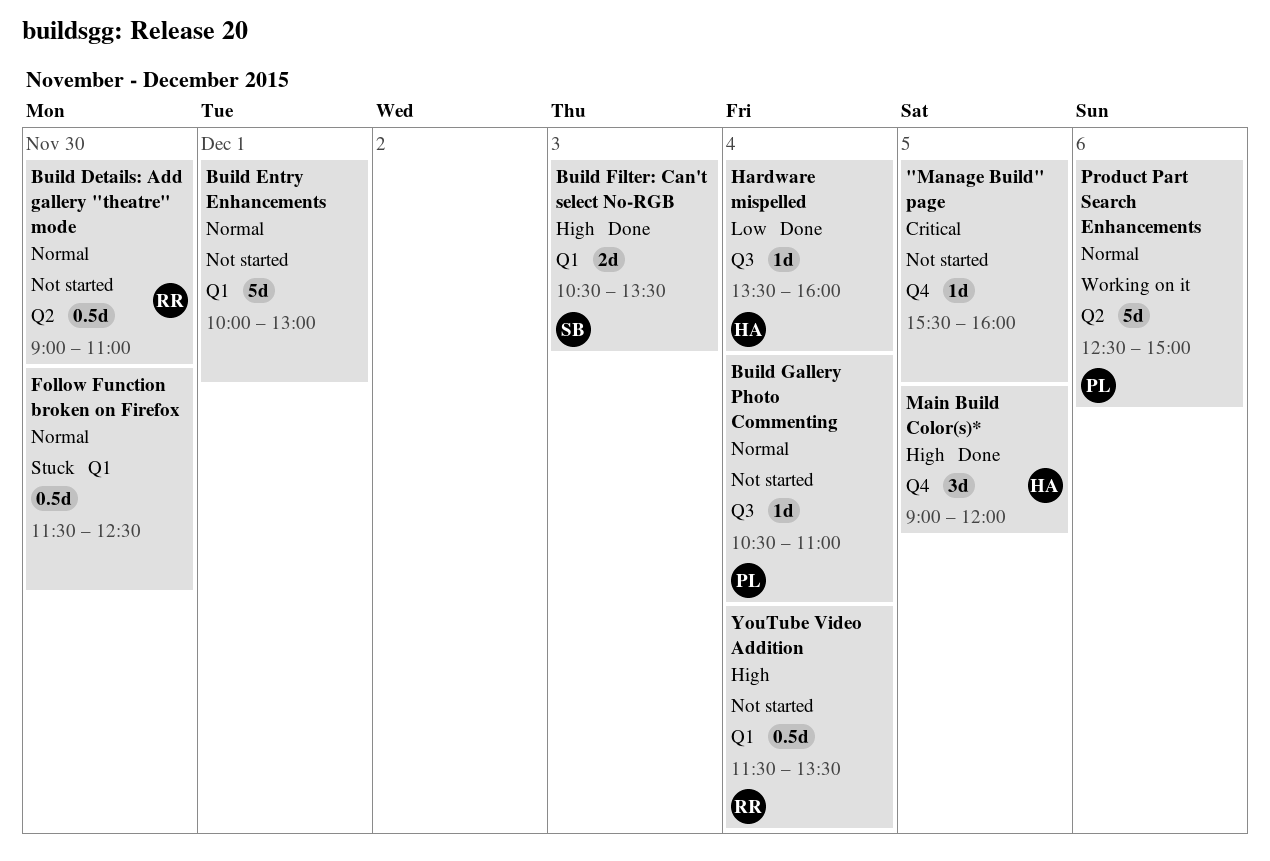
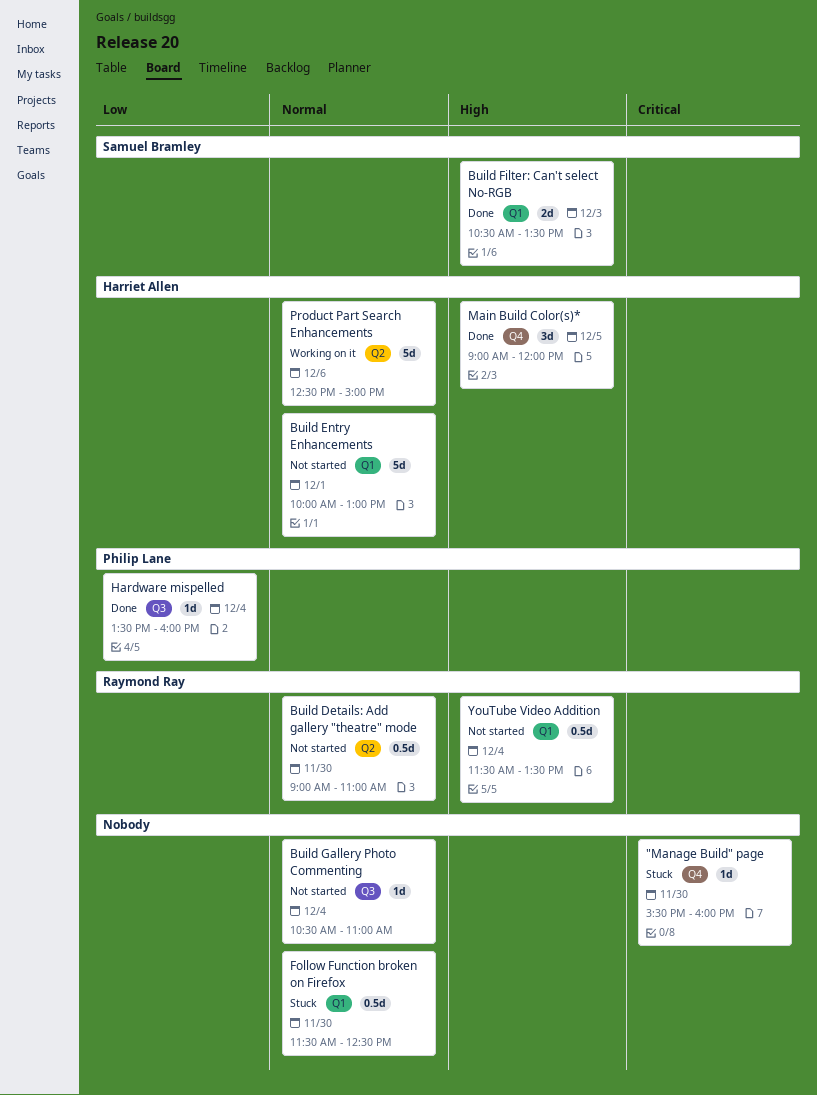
"Manage Build" page, status: Not started -> Stuck
"Manage Build" page, day: Dec 5 -> Nov 30
Build Entry Enhancements, owner: none -> Harriet Allen
Build Gallery Photo Commenting, owner: Philip Lane -> none
Hardware mispelled, owner: Harriet Allen -> Philip Lane
Product Part Search Enhancements, owner: Philip Lane -> Harriet Allen

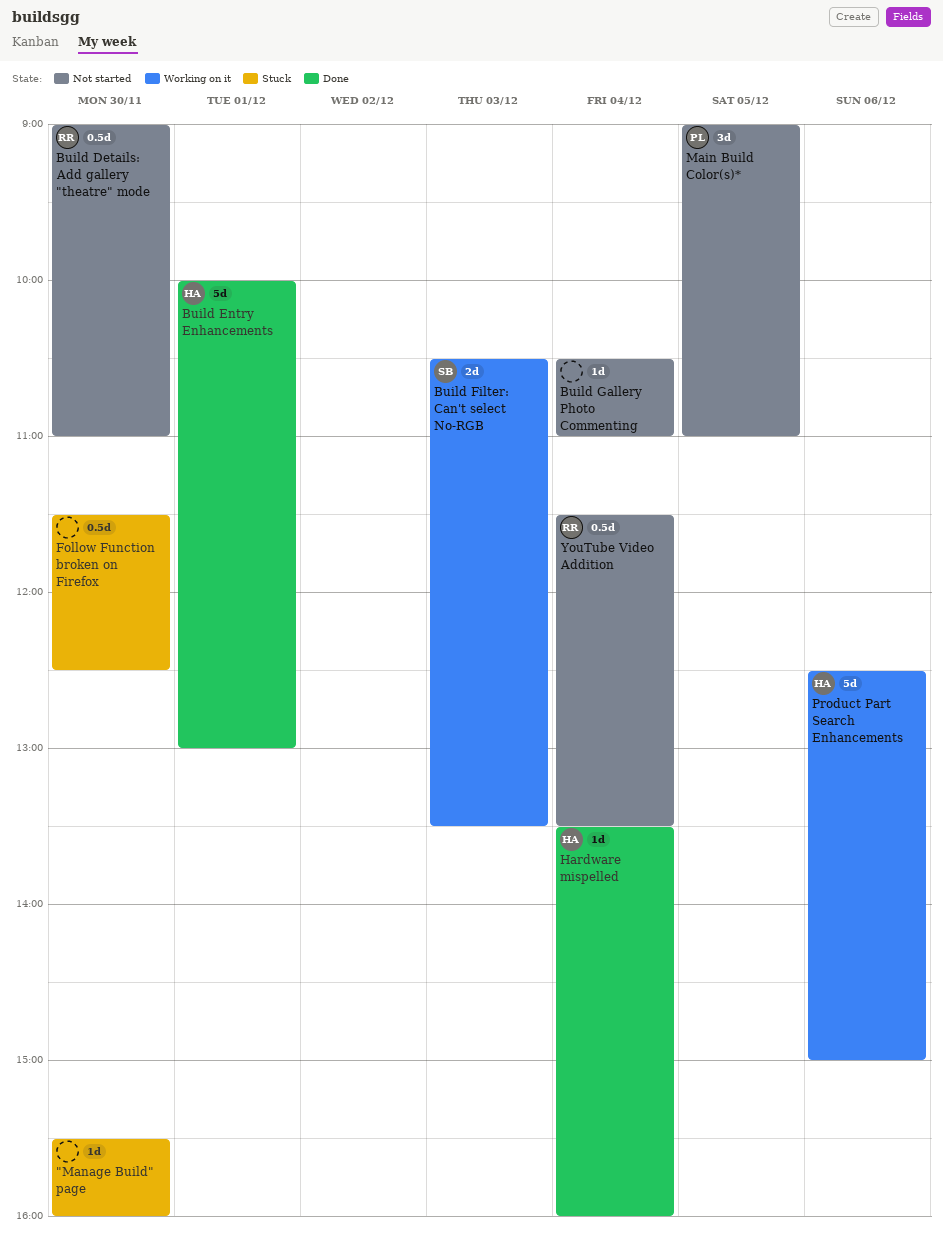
Build Entry Enhancements, status: Not started -> Done
Build Filter: Can't select No-RGB, status: Done -> Working on it
Hardware mispelled, owner: Philip Lane -> Harriet Allen
Main Build Color(s)*, status: Done -> Not started
Main Build Color(s)*, owner: Harriet Allen -> Philip Lane
Main Build Color(s)*, ends: 12:00 -> 11:00

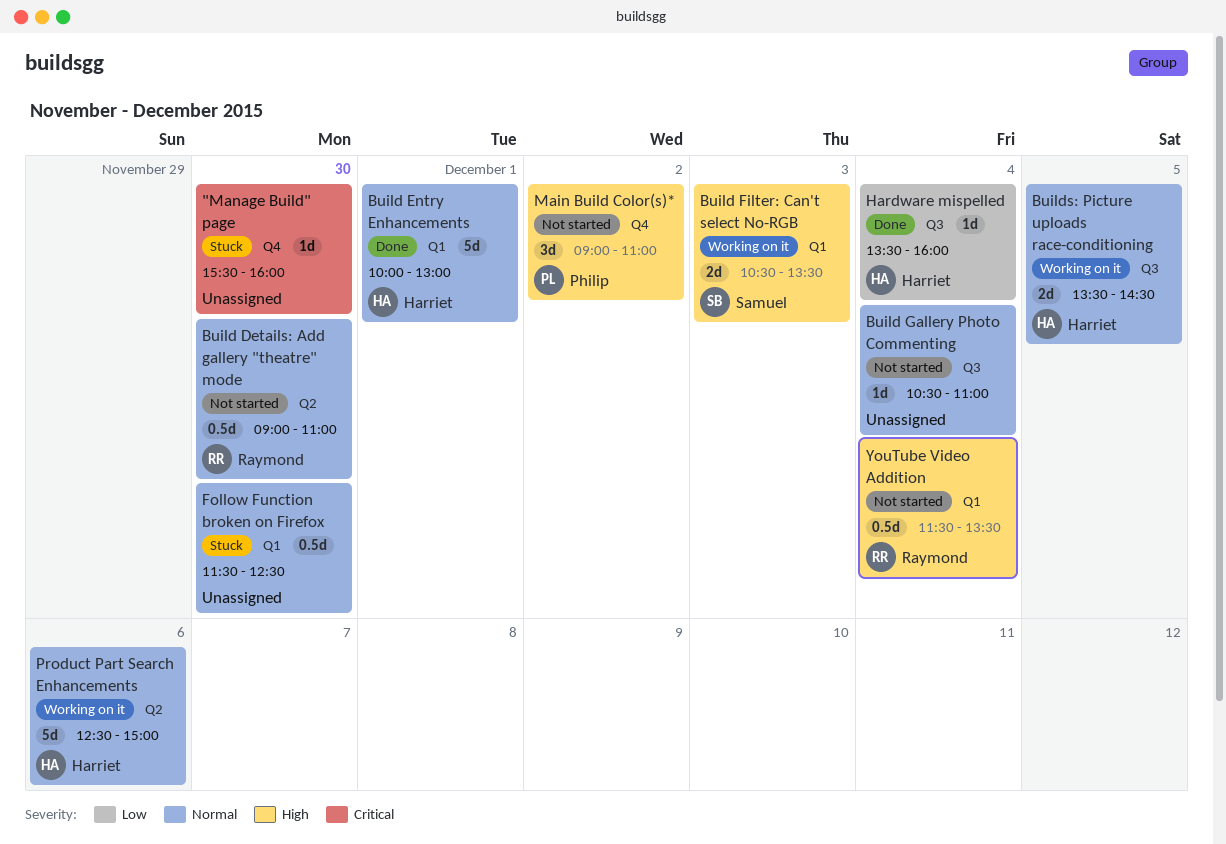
Builds: Picture uploads race-conditioning: none -> present
Main Build Color(s)*, day: Dec 5 -> Dec 2

